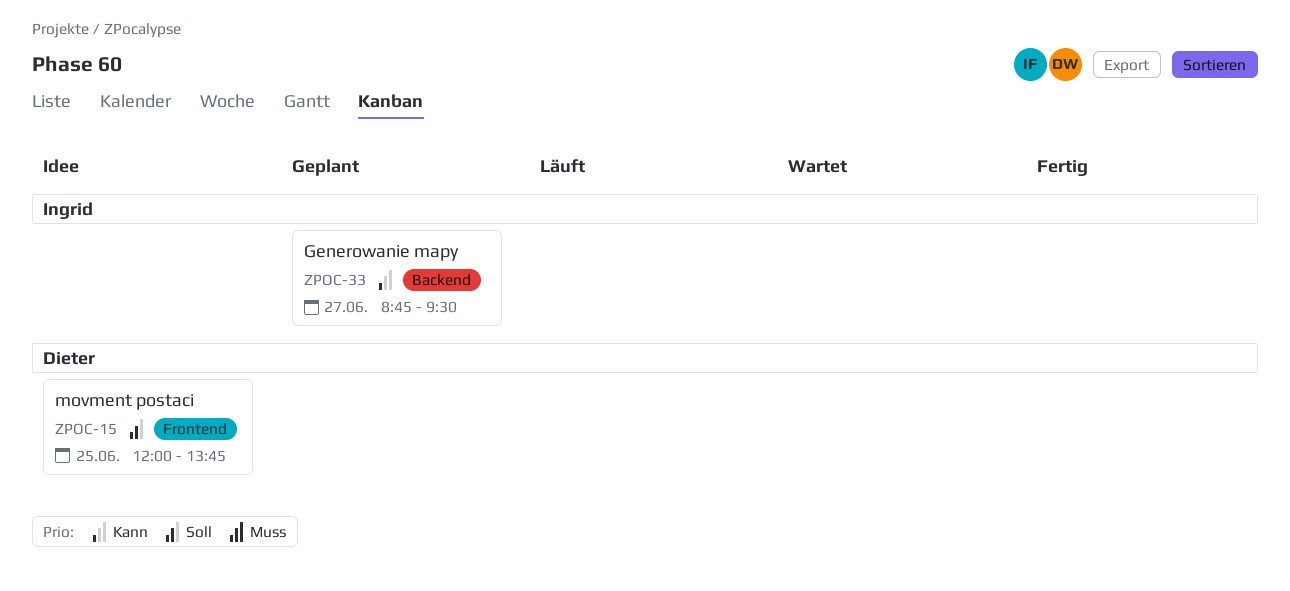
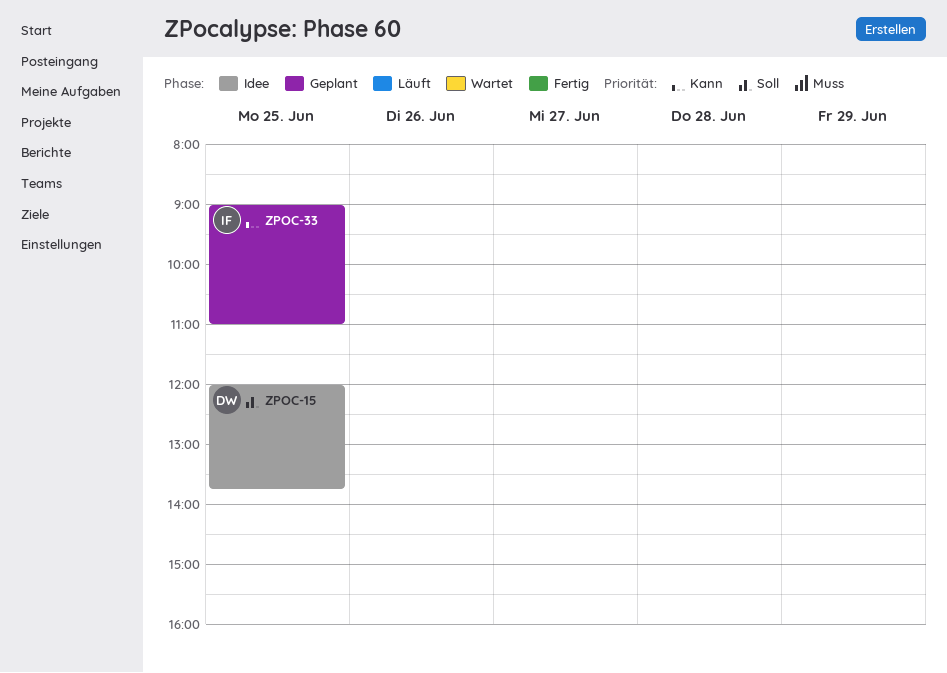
ZPOC-33, day: Jun 27 -> Jun 25
ZPOC-33, begins: 08:45 -> 09:00
ZPOC-33, ends: 09:30 -> 11:00

